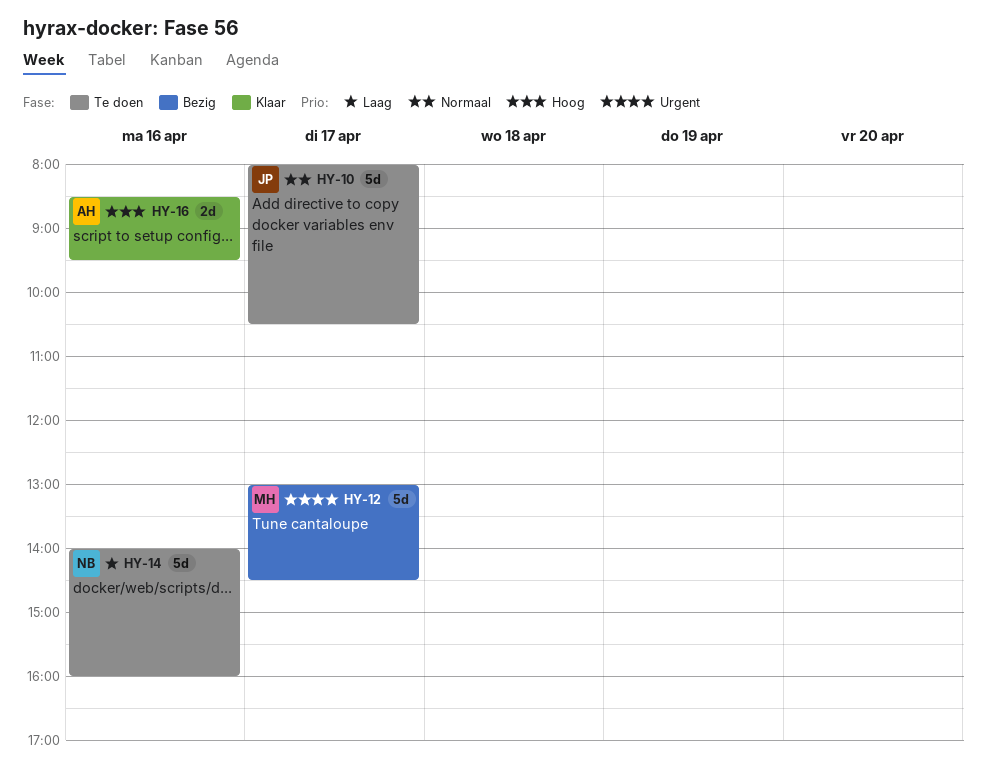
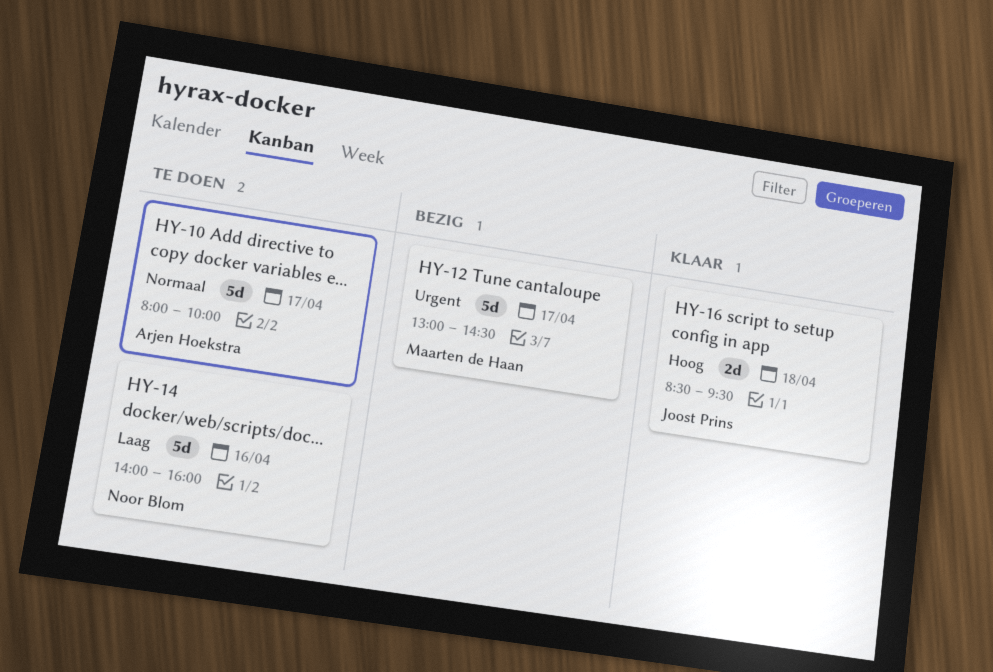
HY-10, owner: Joost Prins -> Arjen Hoekstra
HY-10, ends: 10:30 -> 10:00
HY-16, owner: Arjen Hoekstra -> Joost Prins
HY-16, day: Apr 16 -> Apr 18

